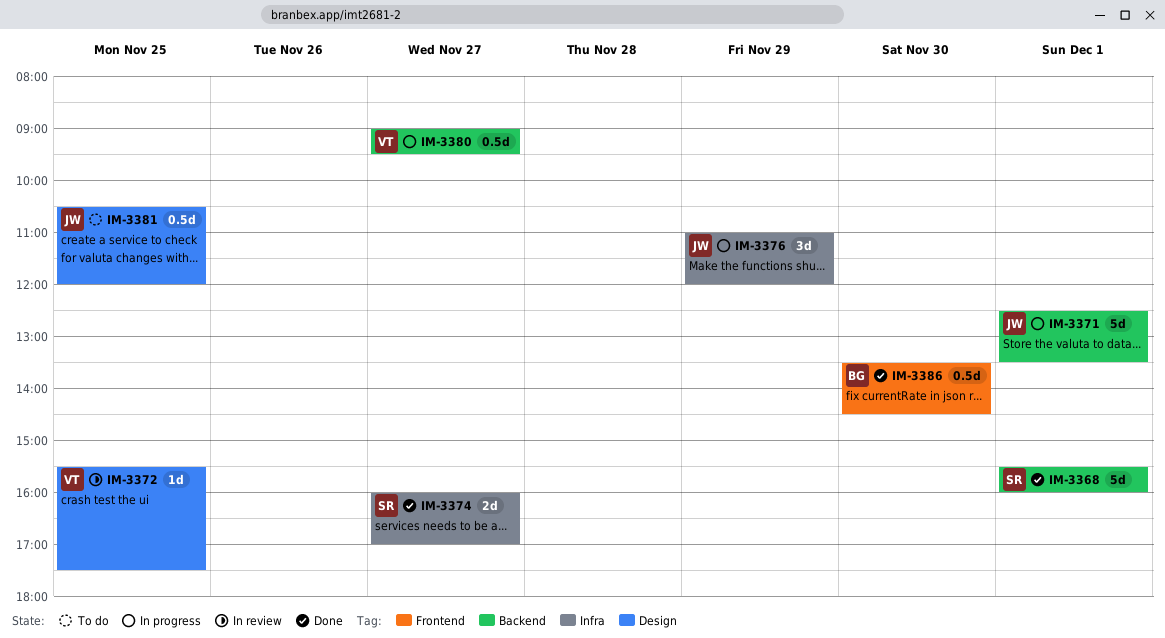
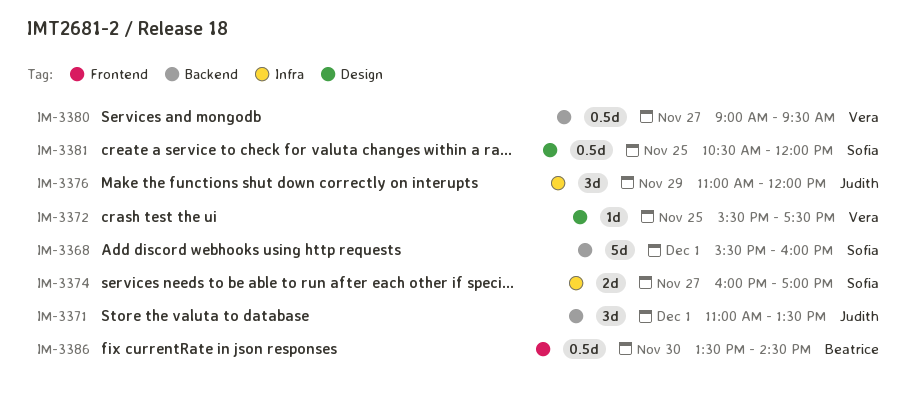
IM-3371, estimate: 5d -> 3d
IM-3371, begins: 12:30 -> 11:00
IM-3381, owner: Judith -> Sofia

